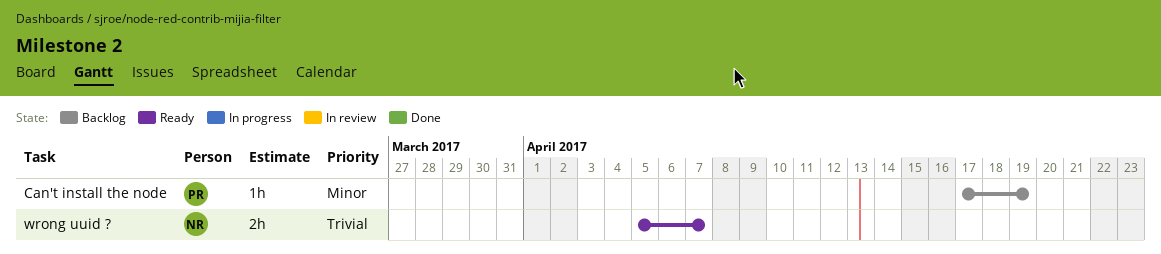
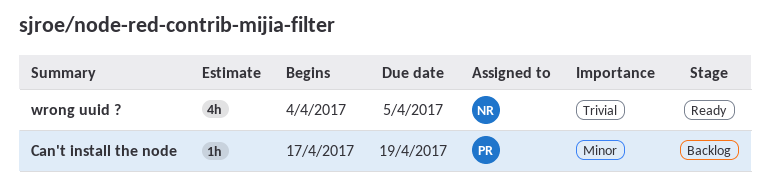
wrong uuid ?, estimate: 2h -> 4h
wrong uuid ?, start: Apr 5 -> Apr 4
wrong uuid ?, due: Apr 7 -> Apr 5

